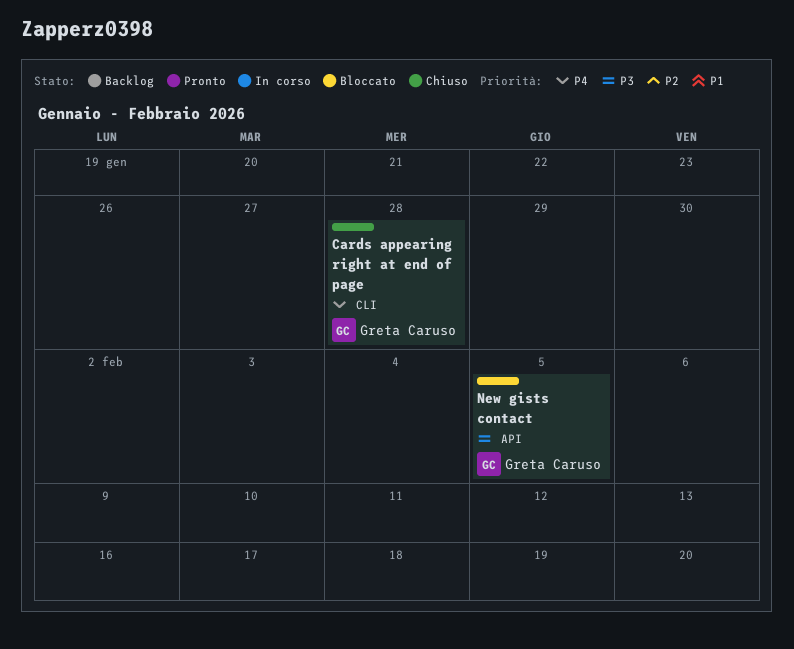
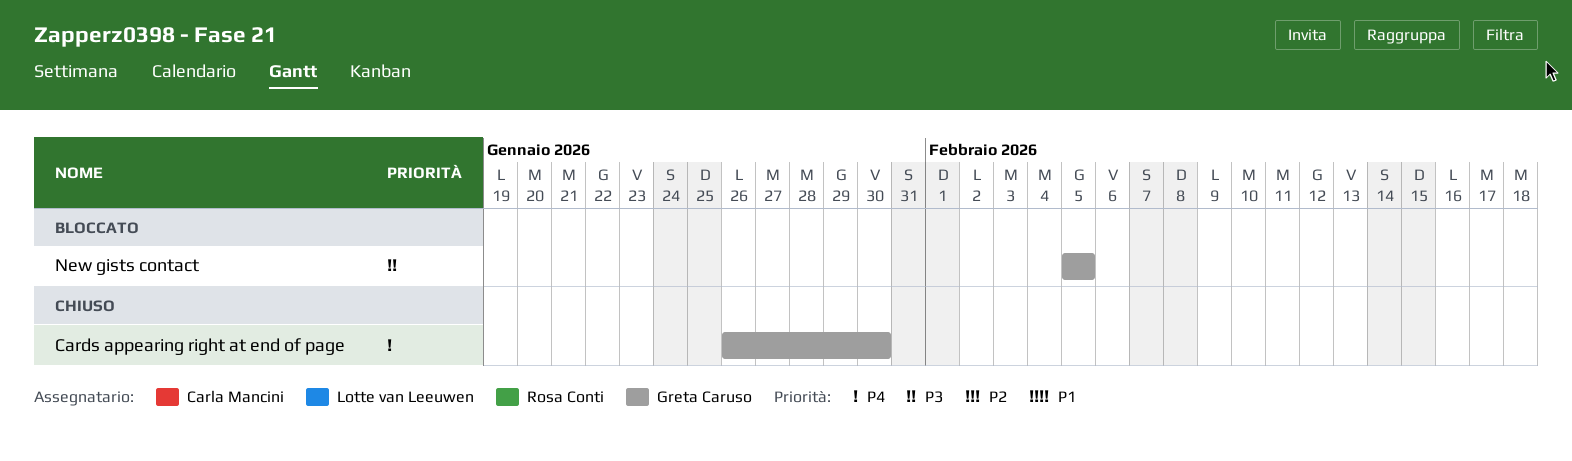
Cards appearing right at end of page, due: Jan 28 -> Jan 30

